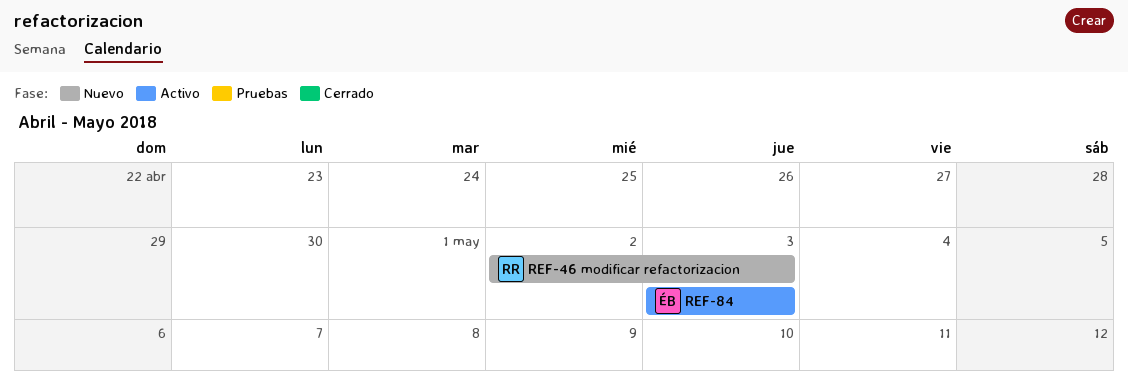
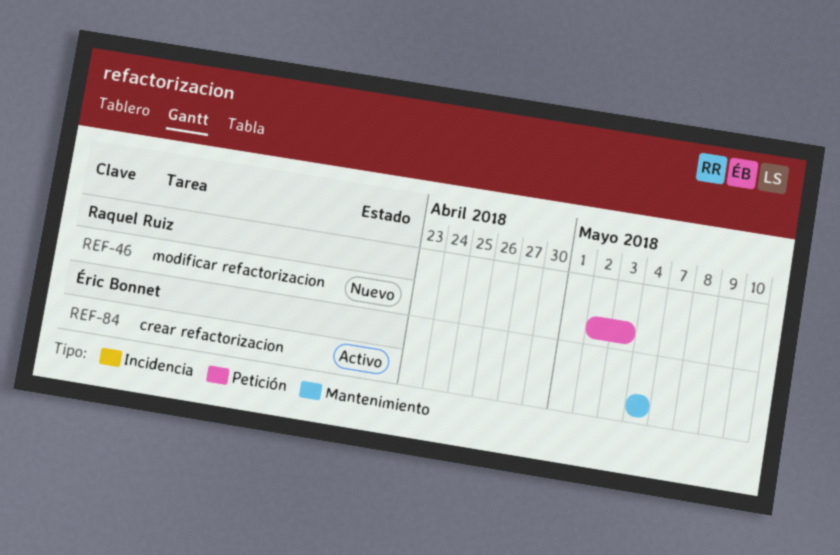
REF-84, start: May 3 -> May 4
REF-84, due: May 3 -> May 4

